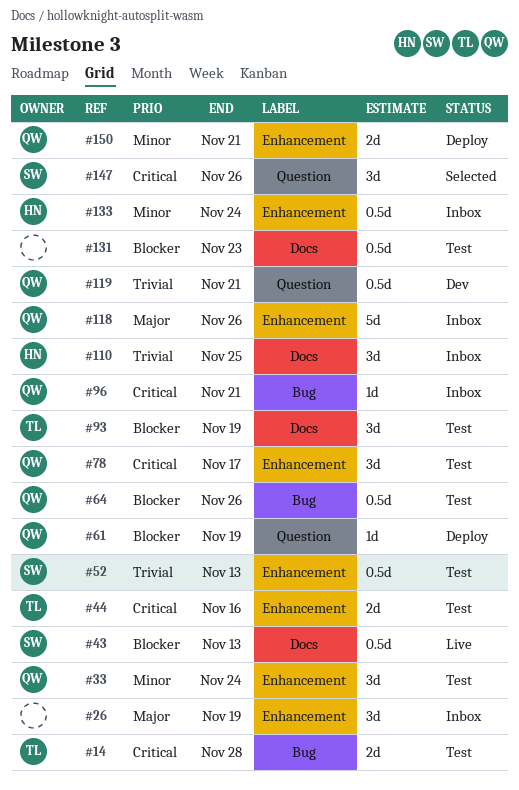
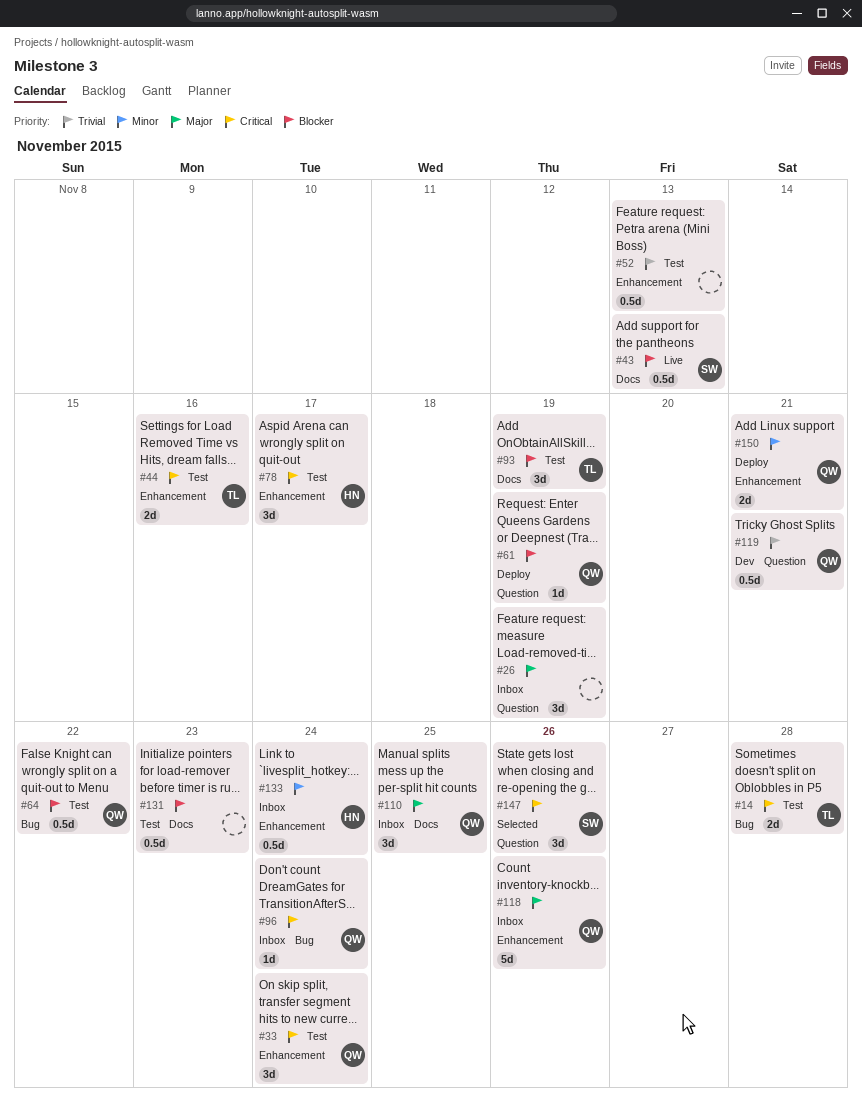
#26, label: Enhancement -> Question
#33, priority: Minor -> Critical
#52, owner: SW -> none
#64, due: Nov 26 -> Nov 22
#78, owner: QW -> HN
#96, due: Nov 21 -> Nov 24
#110, owner: HN -> QW
#110, priority: Trivial -> Major

